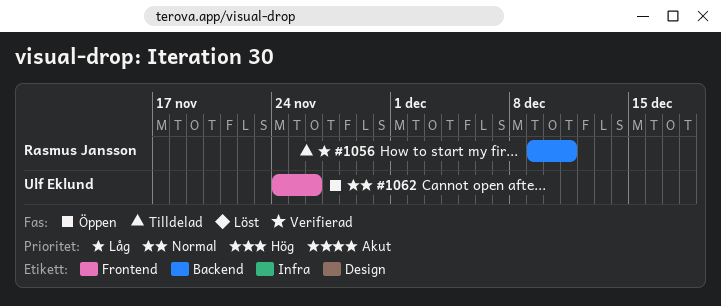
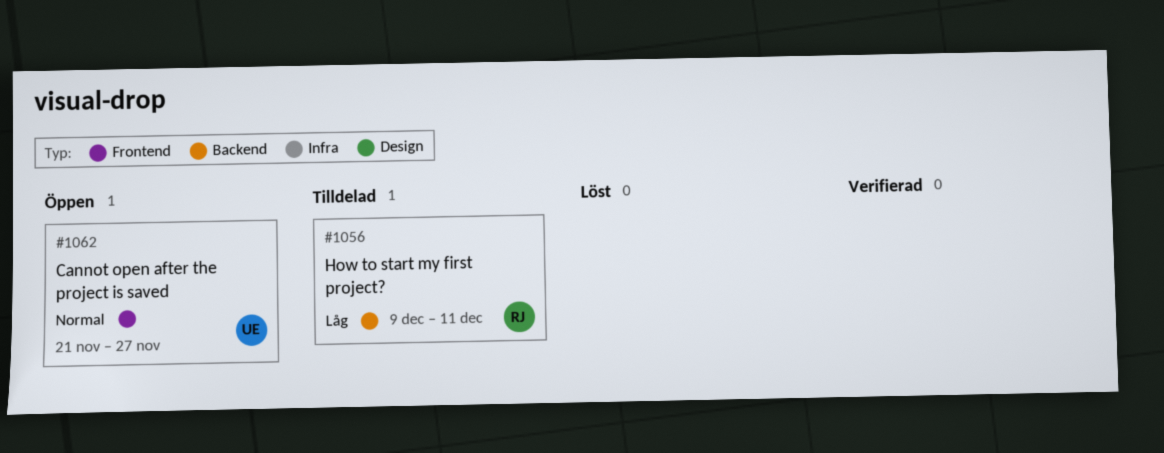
#1062, start: Nov 24 -> Nov 21
#1062, due: Nov 26 -> Nov 27

